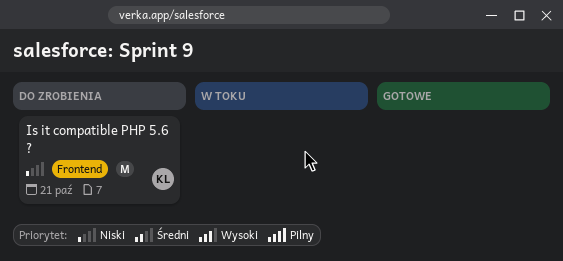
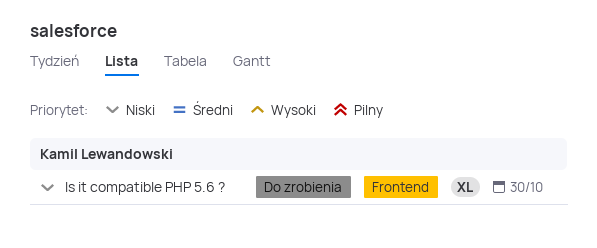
Is it compatible PHP 5.6 ?, estimate: M -> XL
Is it compatible PHP 5.6 ?, due: Oct 21 -> Oct 30

